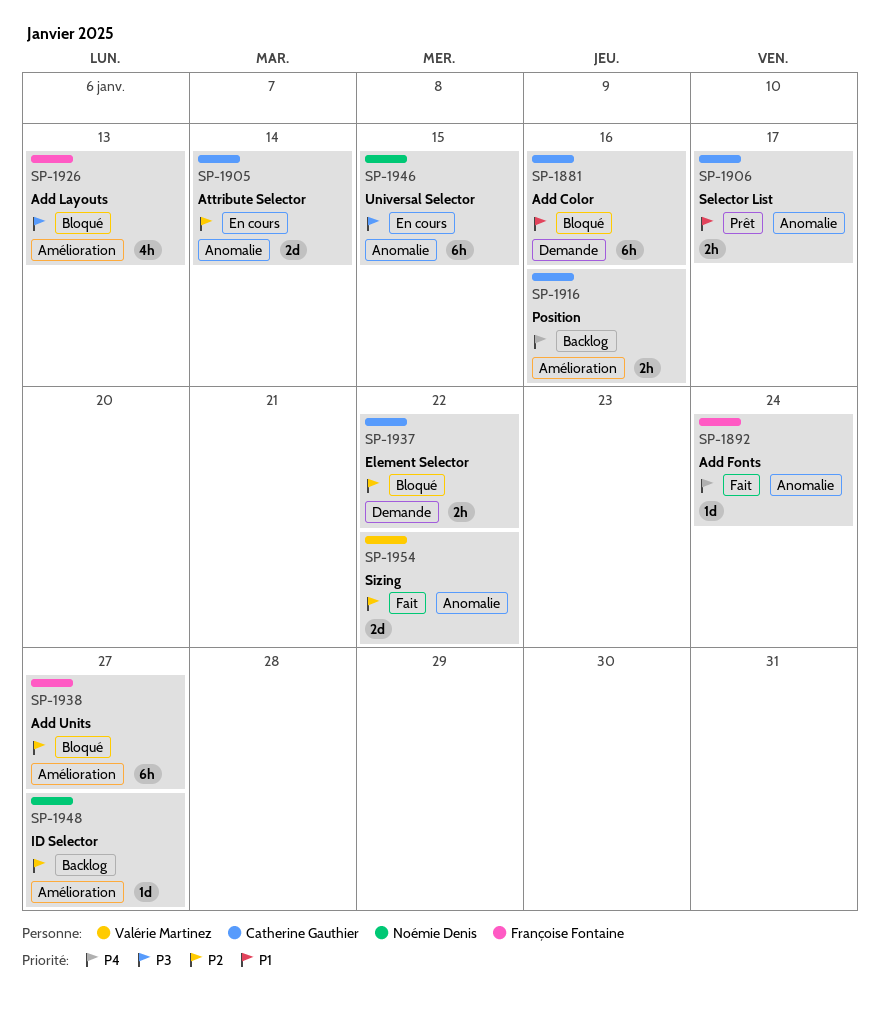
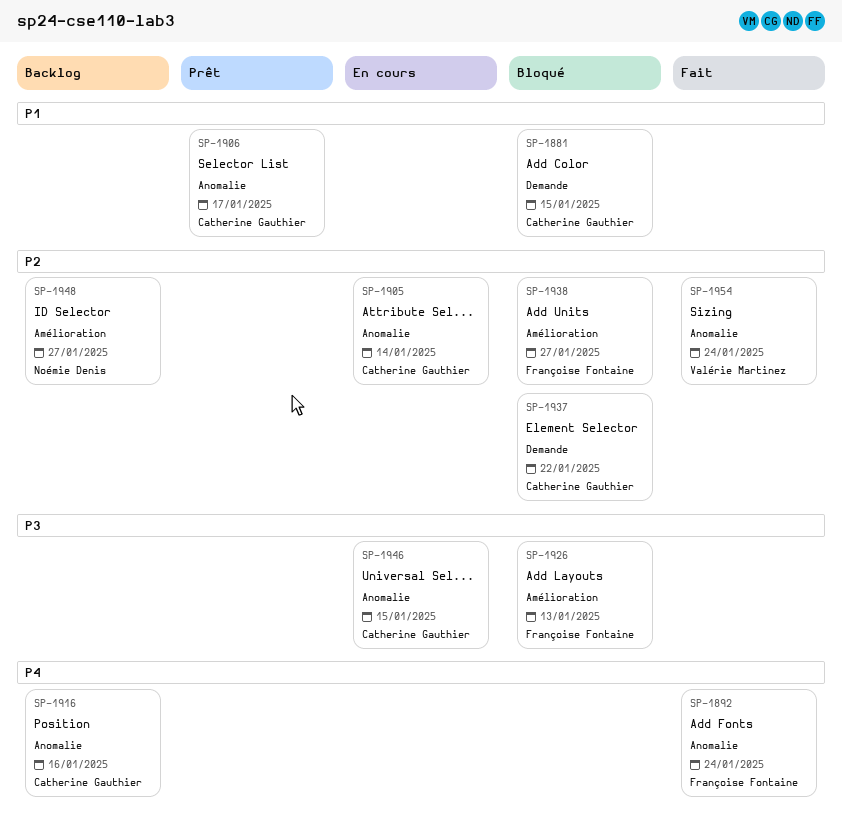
SP-1881, due: Jan 16 -> Jan 15
SP-1916, label: Amélioration -> Anomalie
SP-1946, owner: Noémie Denis -> Catherine Gauthier
SP-1954, due: Jan 22 -> Jan 24

